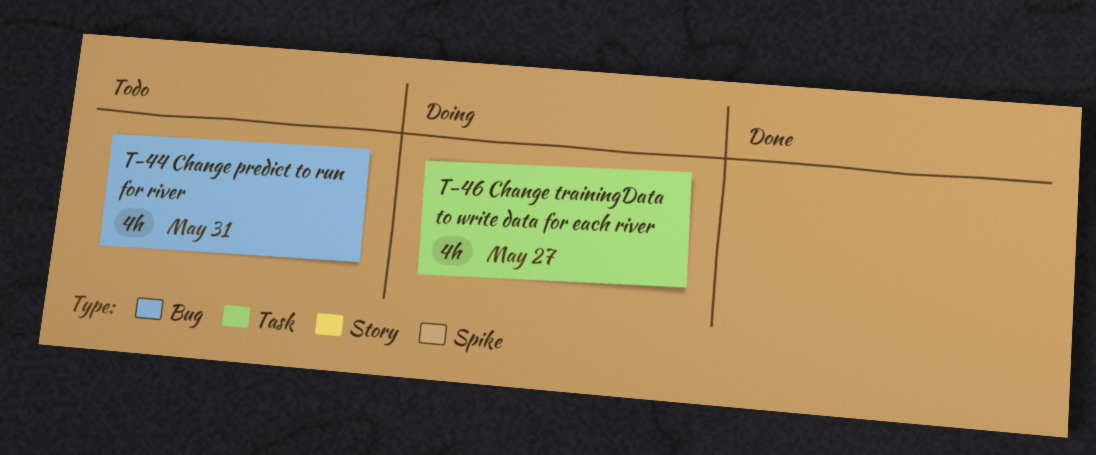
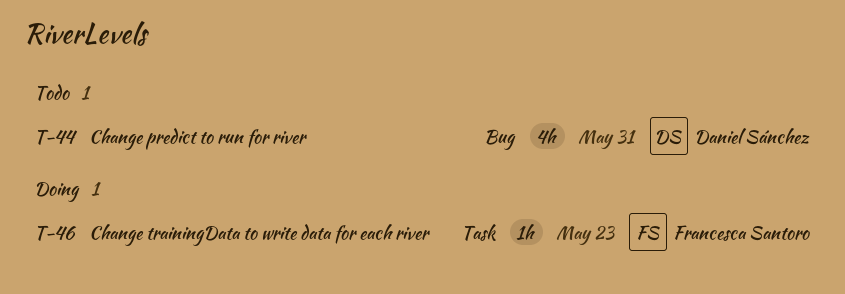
T-46, estimate: 4h -> 1h
T-46, due: May 27 -> May 23

